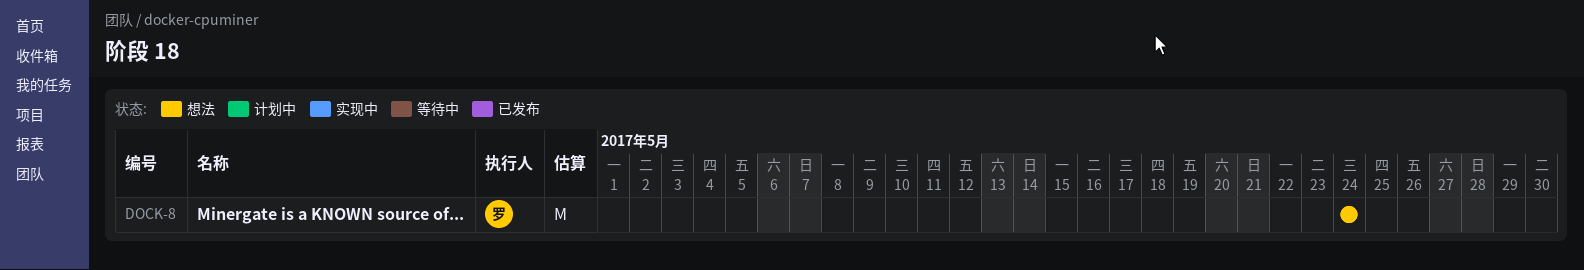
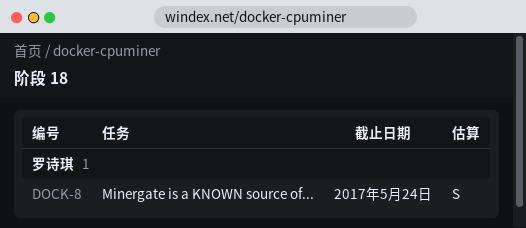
DOCK-8, estimate: M -> S

